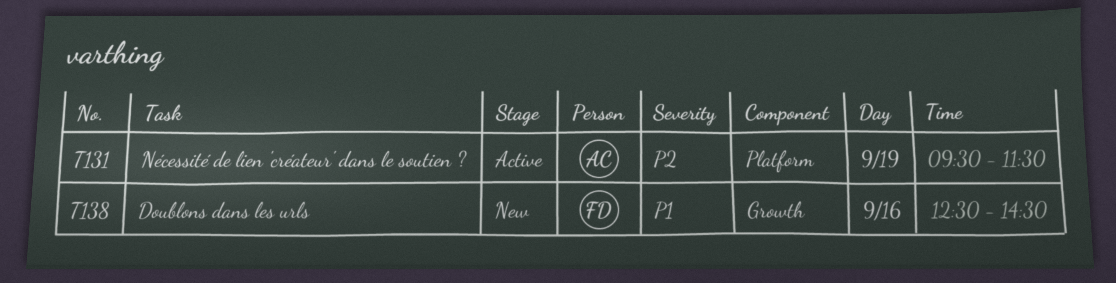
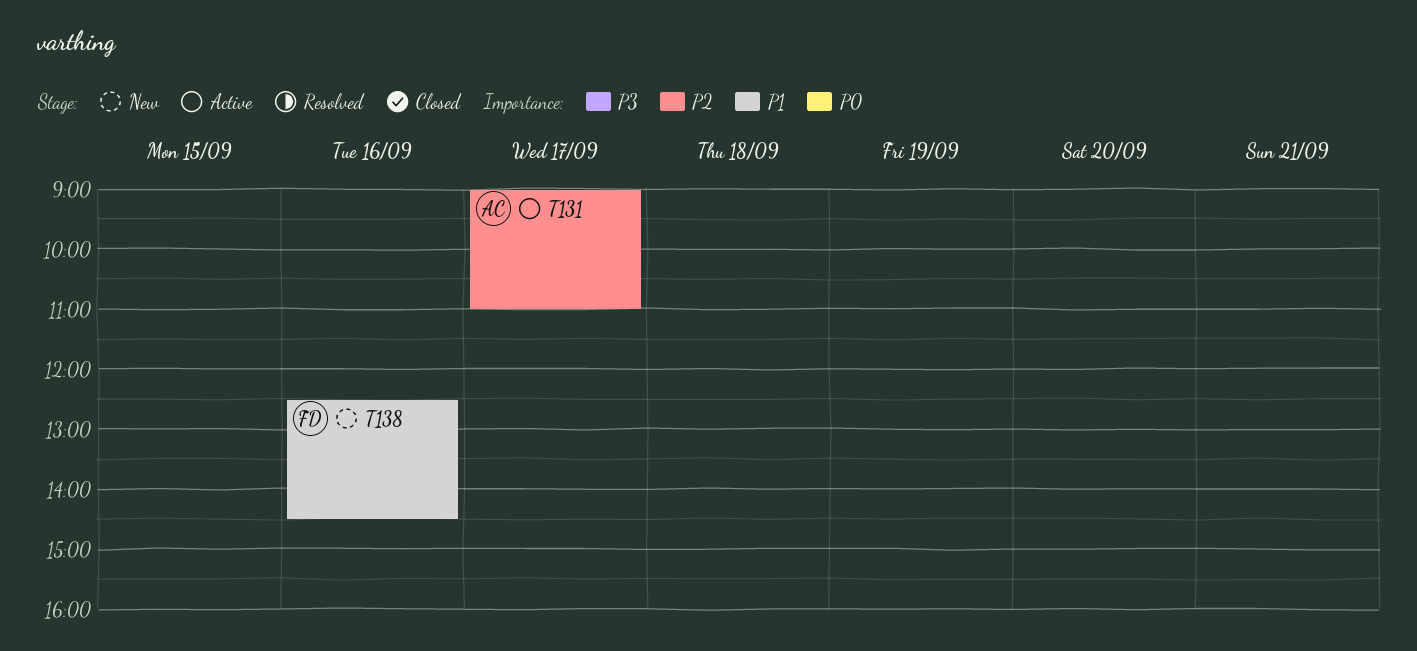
T131, day: Sep 19 -> Sep 17
T131, begins: 09:30 -> 09:00
T131, ends: 11:30 -> 11:00

